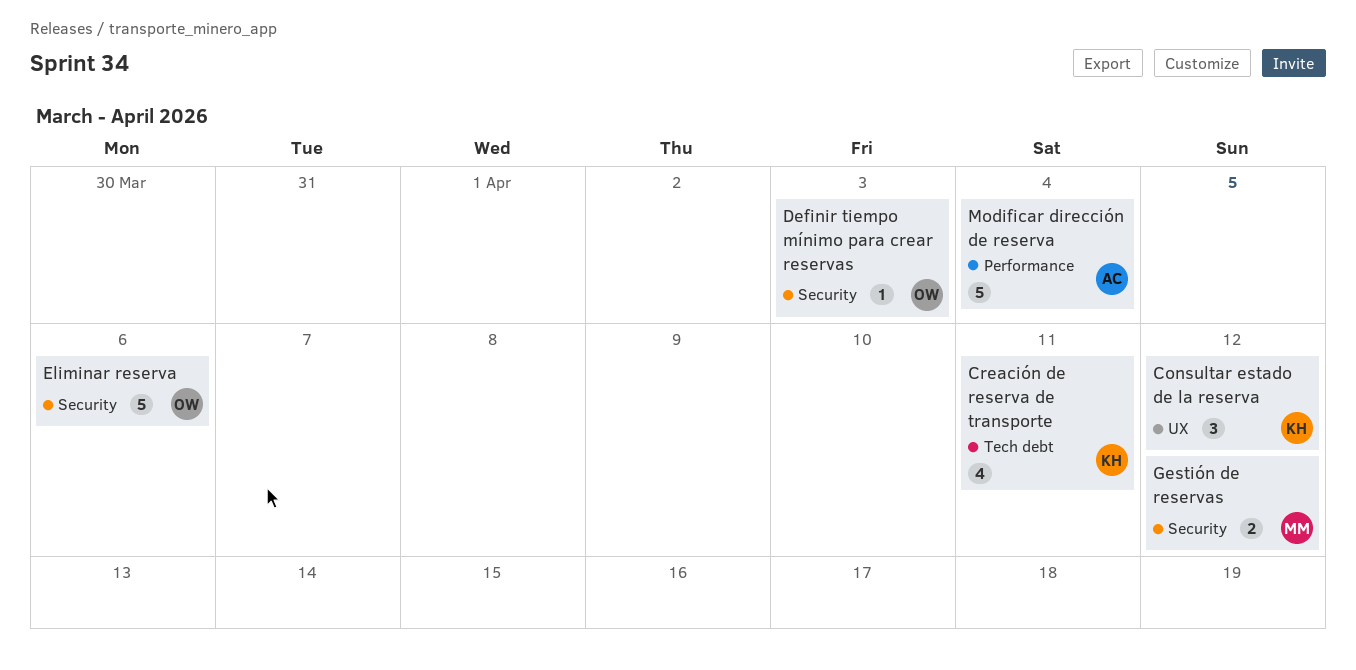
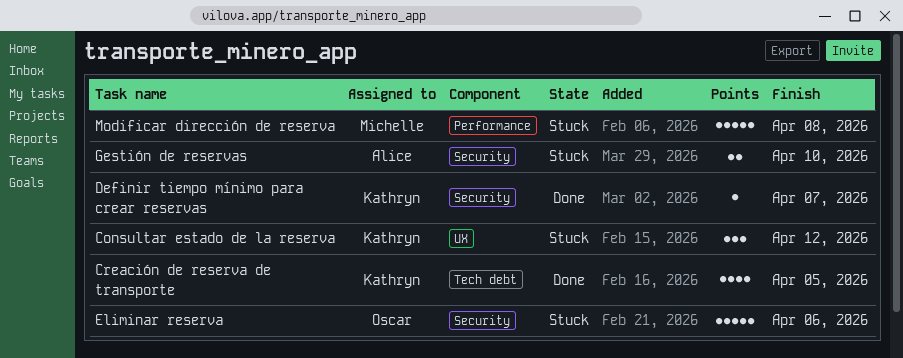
Creación de reserva de transporte, due: Apr 11 -> Apr 5
Definir tiempo mínimo para crear reservas, owner: Oscar -> Kathryn
Definir tiempo mínimo para crear reservas, due: Apr 3 -> Apr 7
Gestión de reservas, owner: Michelle -> Alice
Gestión de reservas, due: Apr 12 -> Apr 10
Modificar dirección de reserva, owner: Alice -> Michelle
Modificar dirección de reserva, due: Apr 4 -> Apr 8

